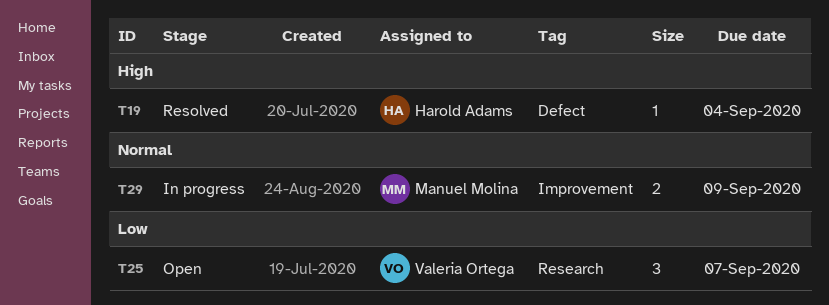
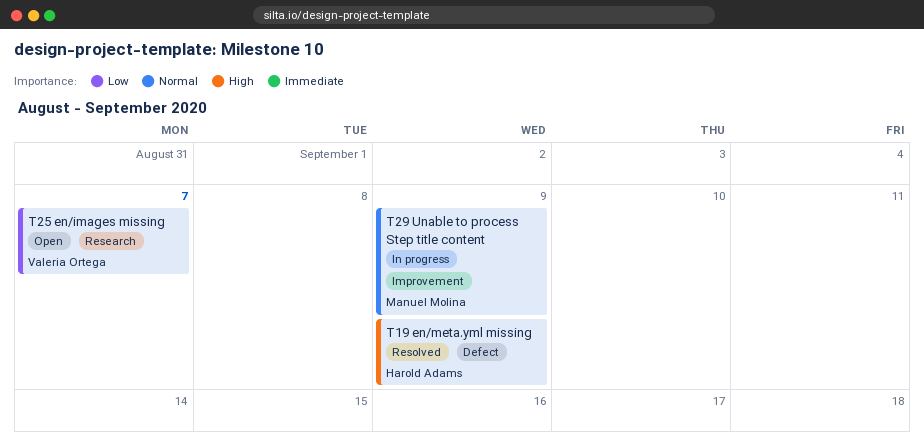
T19, due: Sep 4 -> Sep 9

